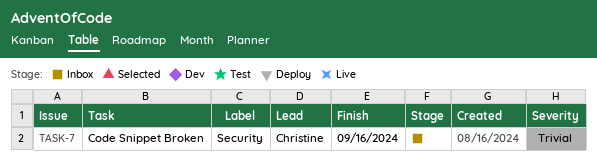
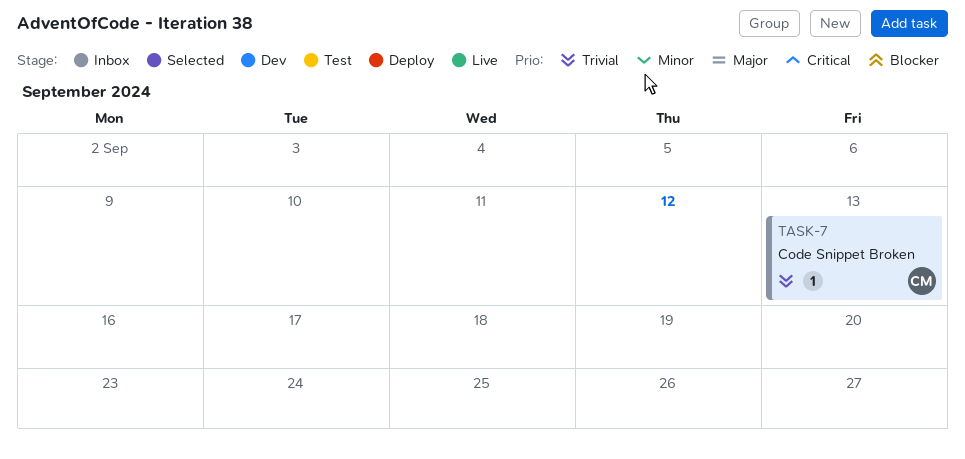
TASK-7, due: Sep 16 -> Sep 13

